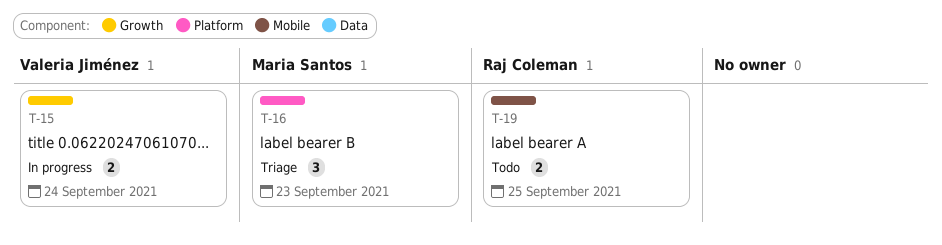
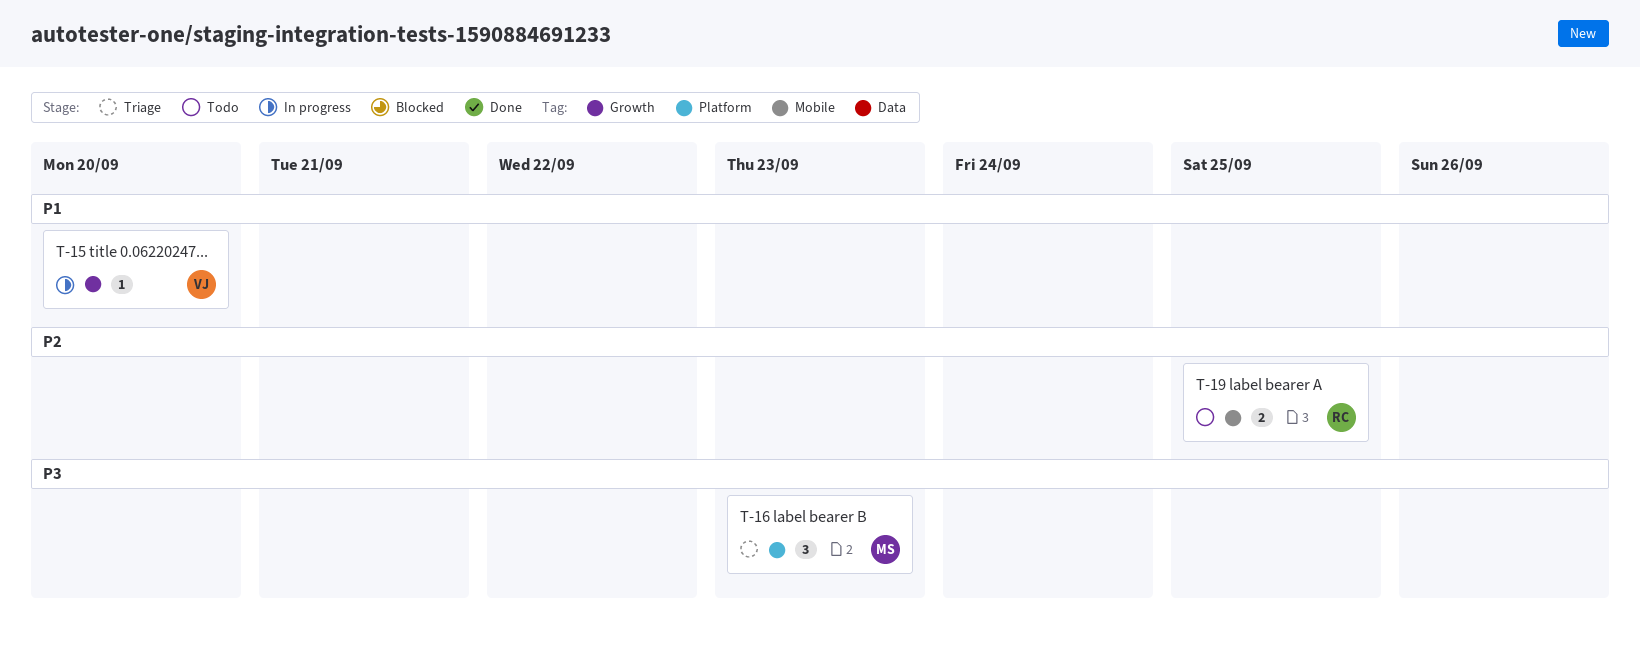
T-15, estimate: 2 -> 1
T-15, due: Sep 24 -> Sep 20

